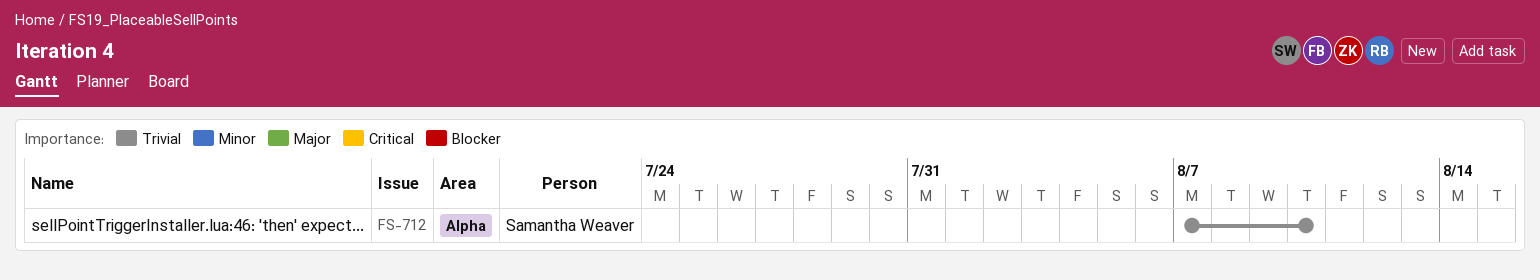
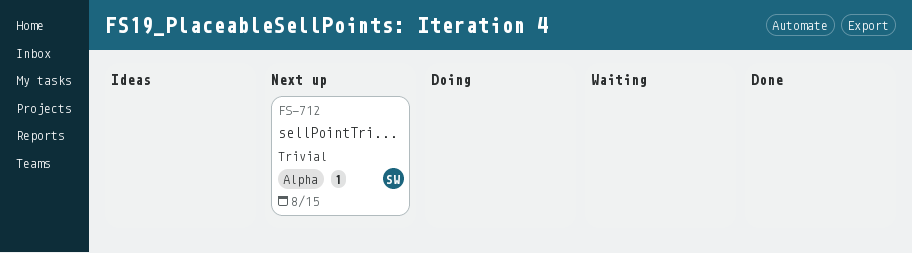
FS-712, due: Aug 10 -> Aug 15

